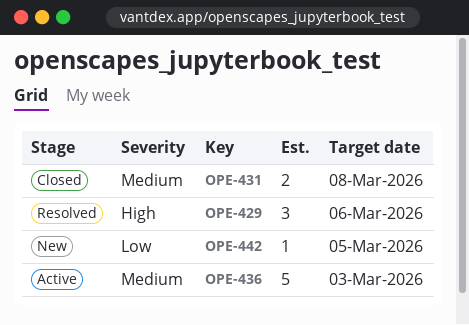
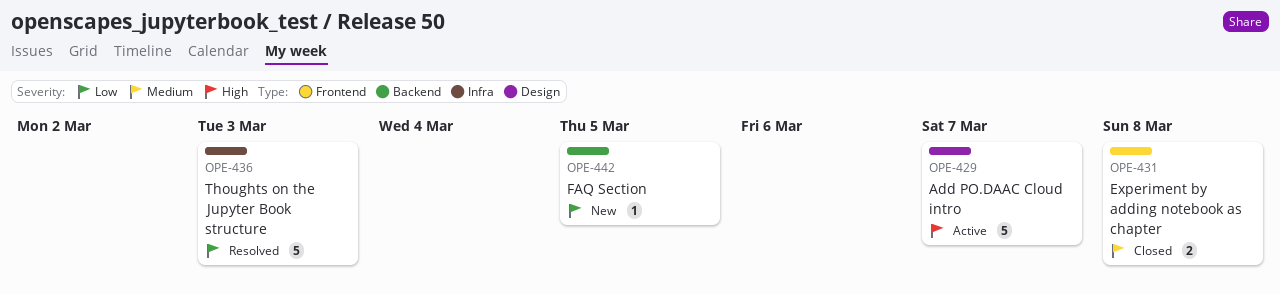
OPE-429, status: Resolved -> Active
OPE-429, estimate: 3 -> 5
OPE-429, due: Mar 6 -> Mar 7
OPE-436, status: Active -> Resolved
OPE-436, priority: Medium -> Low

